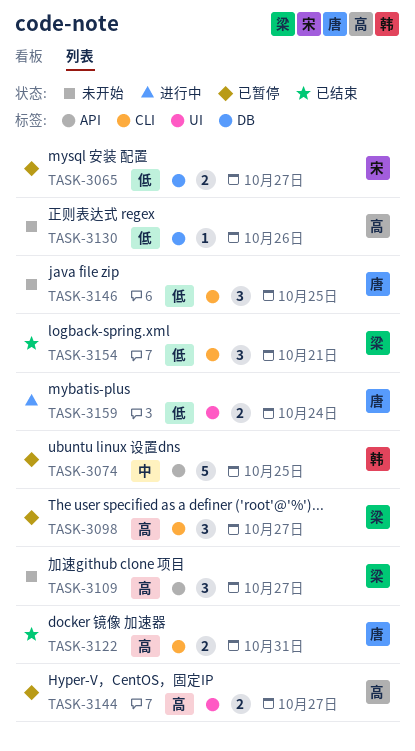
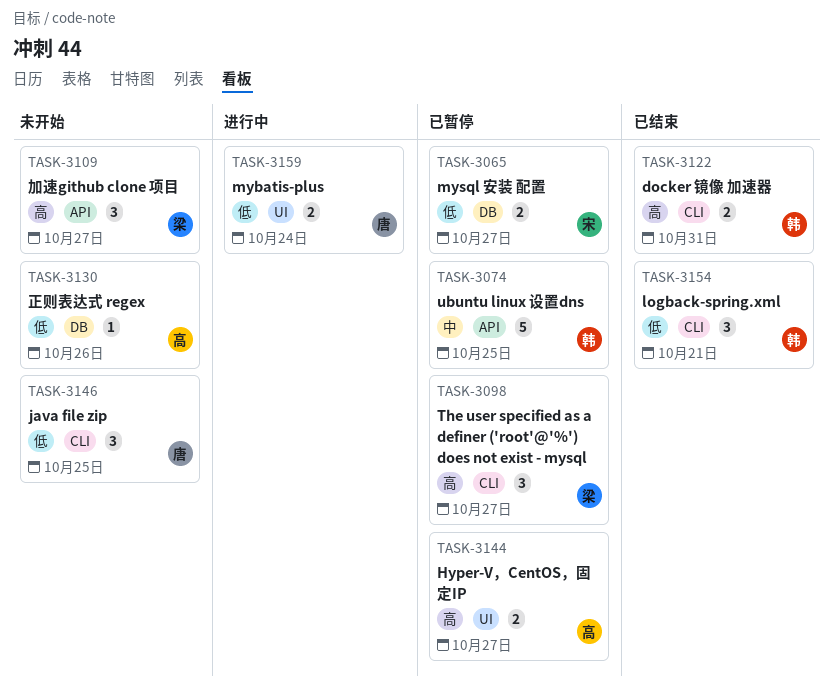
TASK-3122, owner: 唐 -> 韩
TASK-3154, owner: 梁 -> 韩

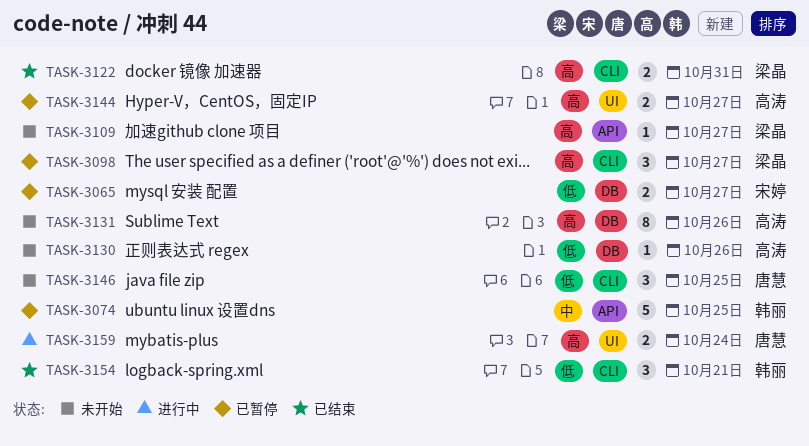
TASK-3109, estimate: 3 -> 1
TASK-3122, owner: 韩丽 -> 梁晶
TASK-3131: none -> present
TASK-3159, priority: 低 -> 高

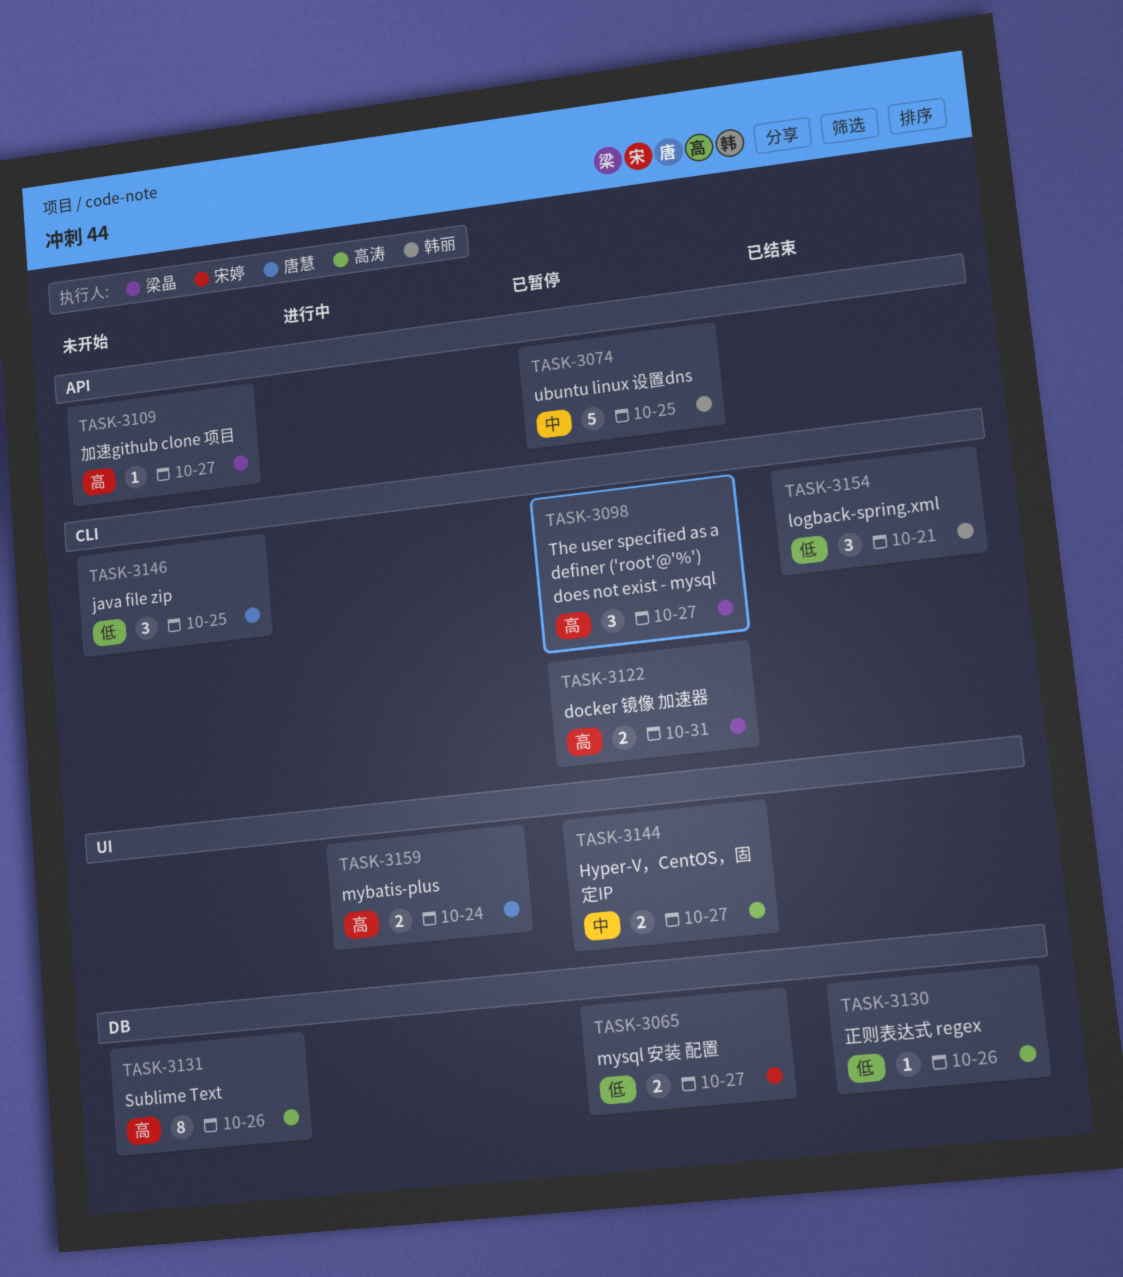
TASK-3122, status: 已结束 -> 已暂停
TASK-3130, status: 未开始 -> 已结束
TASK-3144, priority: 高 -> 中

